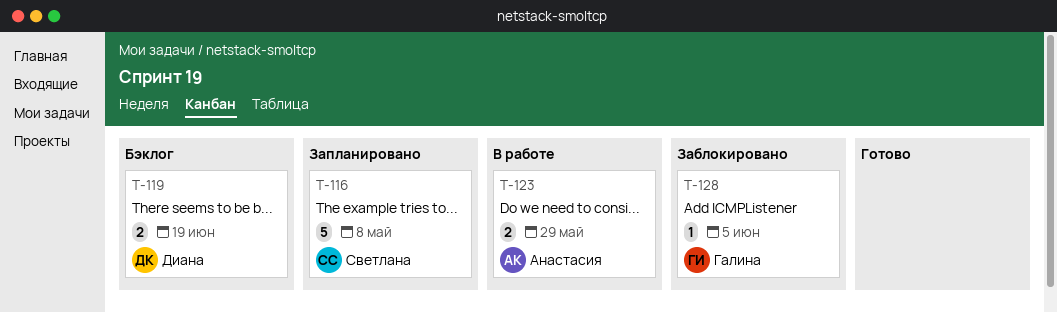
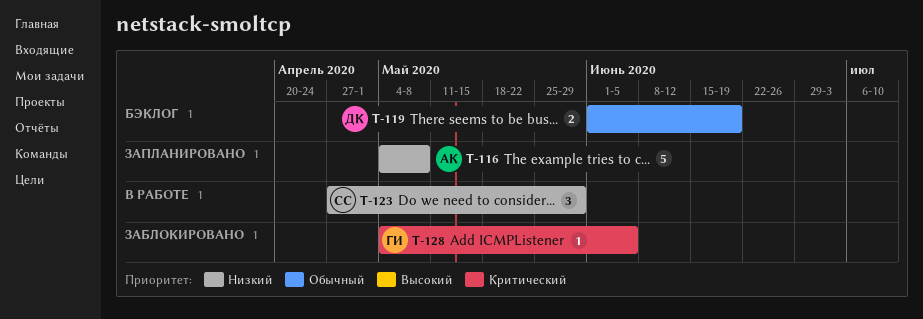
T-116, owner: Светлана -> Анастасия
T-123, owner: Анастасия -> Светлана
T-123, estimate: 2 -> 3

